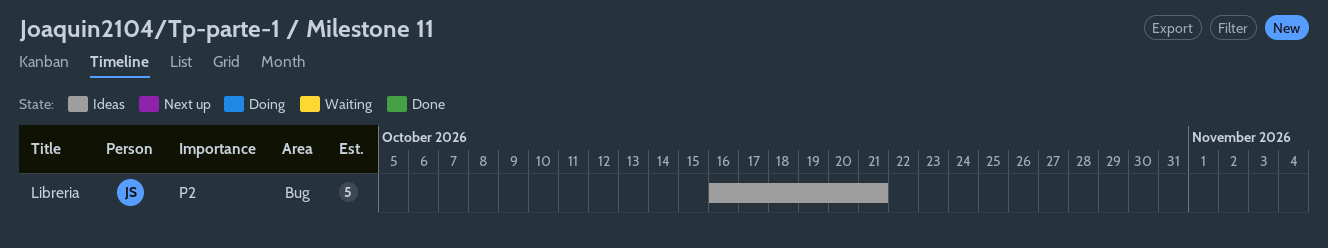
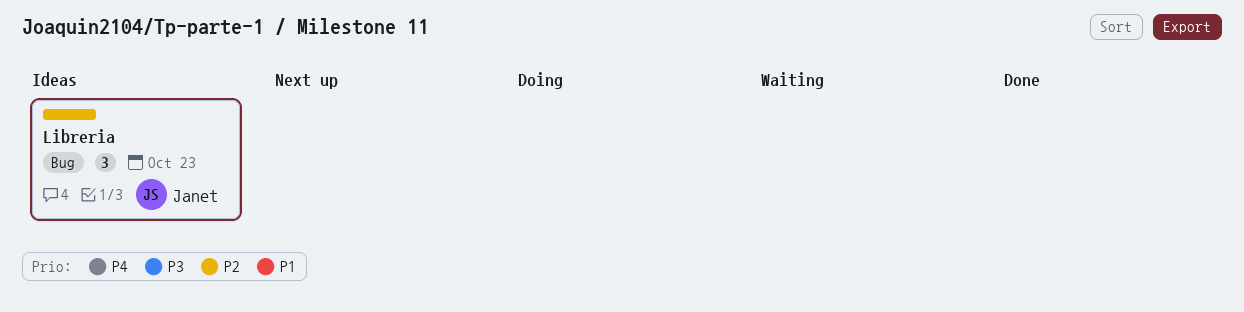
Libreria, estimate: 5 -> 3
Libreria, due: Oct 21 -> Oct 23

